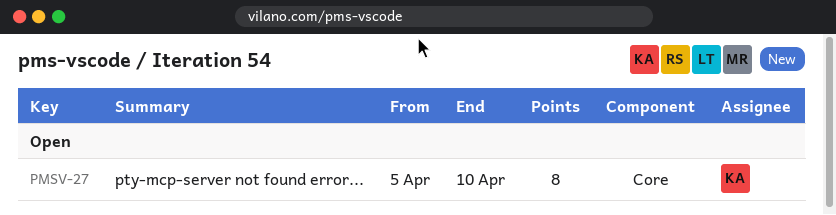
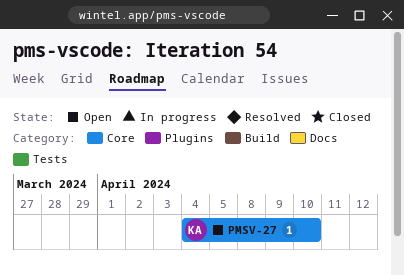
PMSV-27, estimate: 8 -> 1
PMSV-27, start: Apr 5 -> Apr 4

